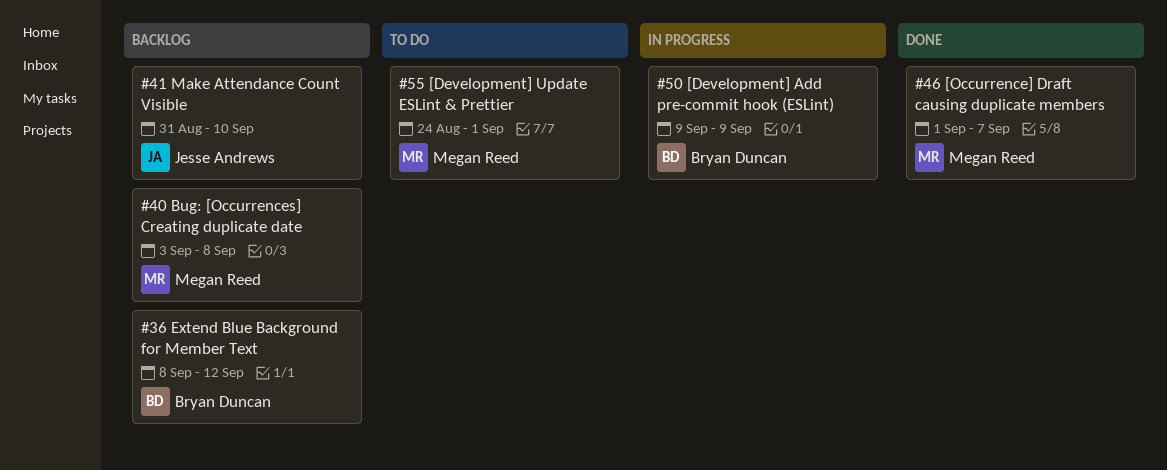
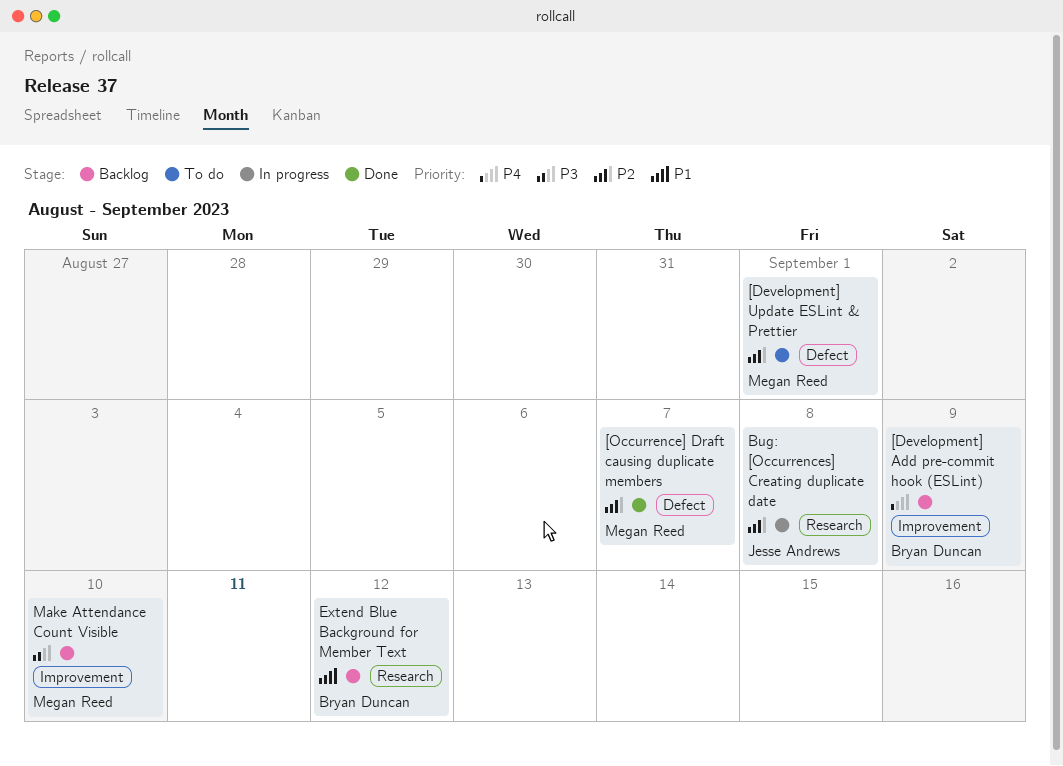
[Development] Add pre-commit hook (ESLint), status: In progress -> Backlog
Bug: [Occurrences] Creating duplicate date, status: Backlog -> In progress
Bug: [Occurrences] Creating duplicate date, owner: Megan Reed -> Jesse Andrews
Make Attendance Count Visible, owner: Jesse Andrews -> Megan Reed

